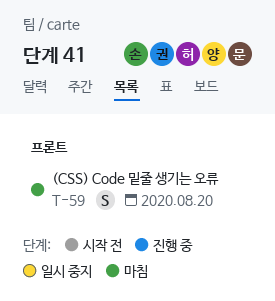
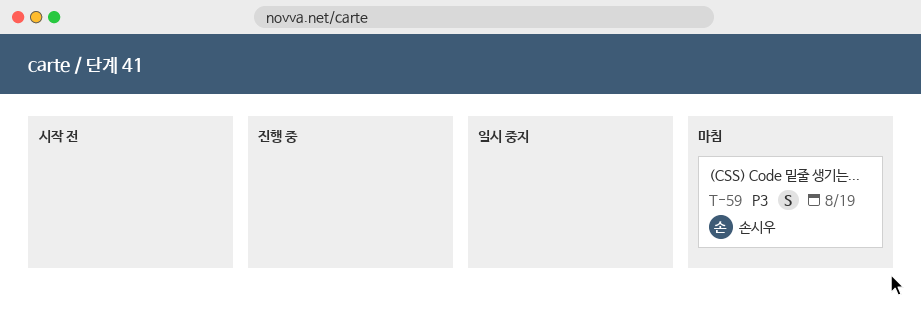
T-59, due: Aug 20 -> Aug 19

